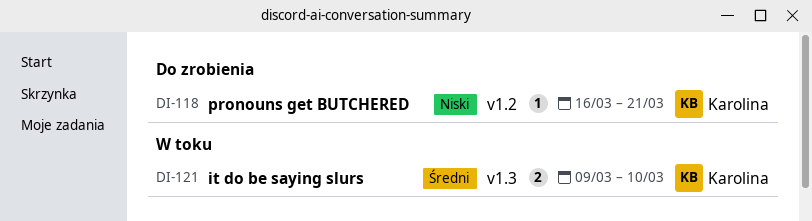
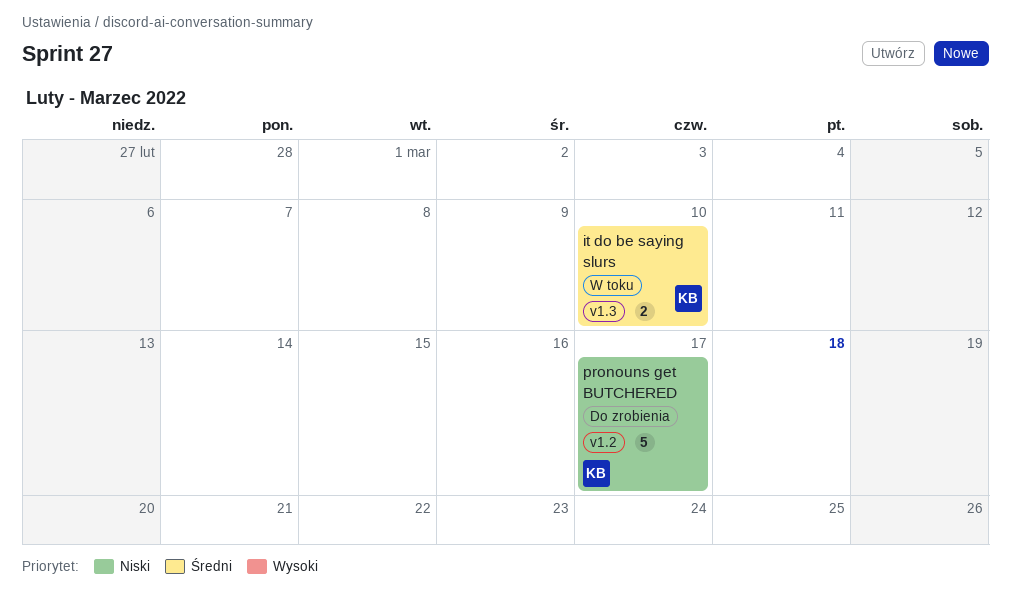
pronouns get BUTCHERED, estimate: 1 -> 5
pronouns get BUTCHERED, due: Mar 21 -> Mar 17

